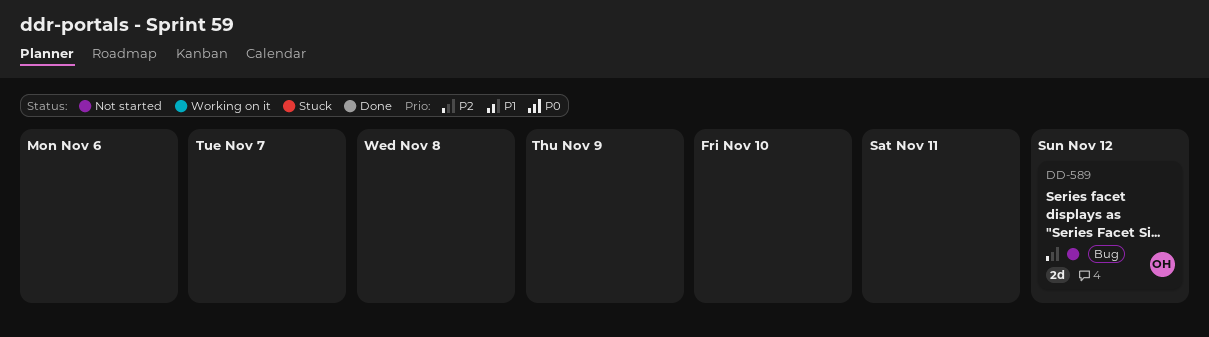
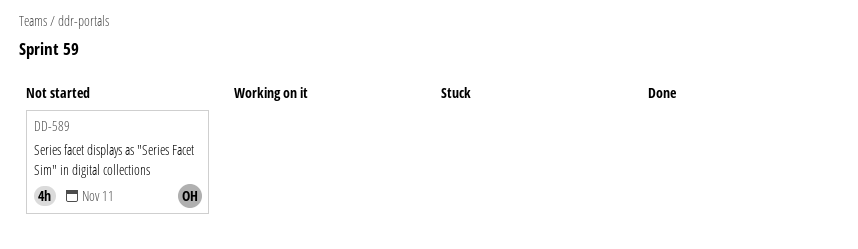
DD-589, estimate: 2d -> 4h
DD-589, due: Nov 12 -> Nov 11

